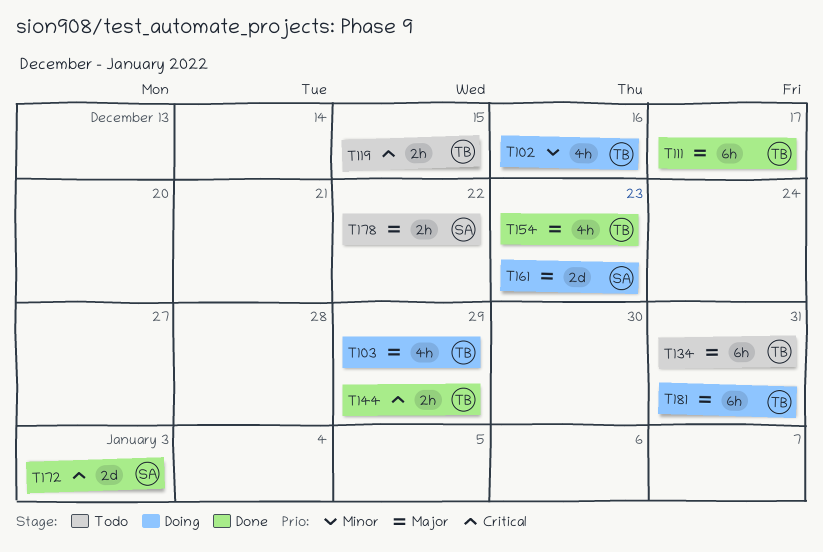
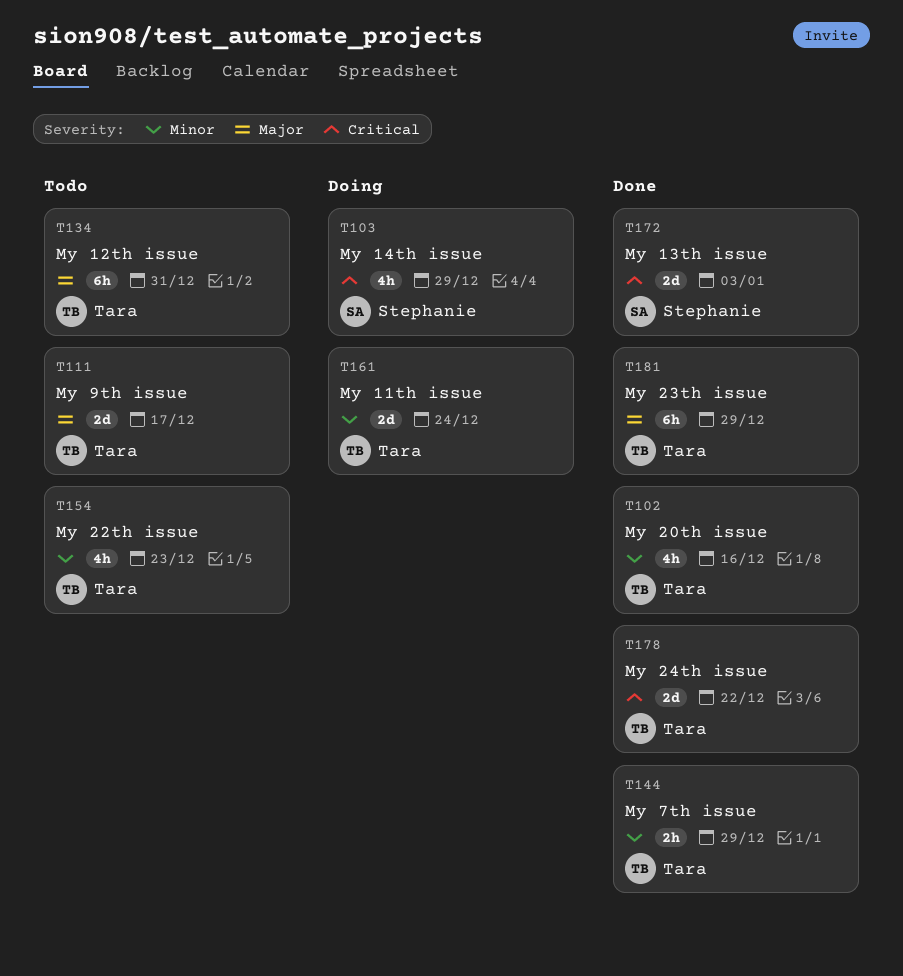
T102, status: Doing -> Done
T103, owner: Tara -> Stephanie
T103, priority: Major -> Critical
T111, status: Done -> Todo
T111, estimate: 6h -> 2d
T119: present -> none
T144, priority: Critical -> Minor
T154, status: Done -> Todo
T154, priority: Major -> Minor
T161, owner: Stephanie -> Tara
T161, priority: Major -> Minor
T161, due: Dec 23 -> Dec 24
T178, status: Todo -> Done
T178, owner: Stephanie -> Tara
T178, priority: Major -> Critical
T178, estimate: 2h -> 2d
T181, status: Doing -> Done
T181, due: Dec 31 -> Dec 29

